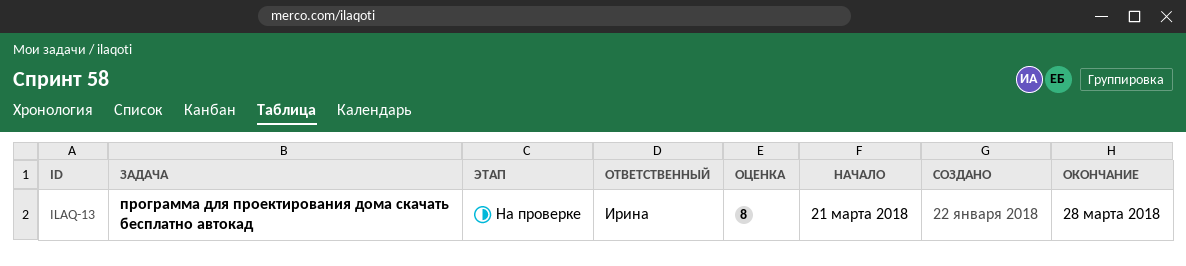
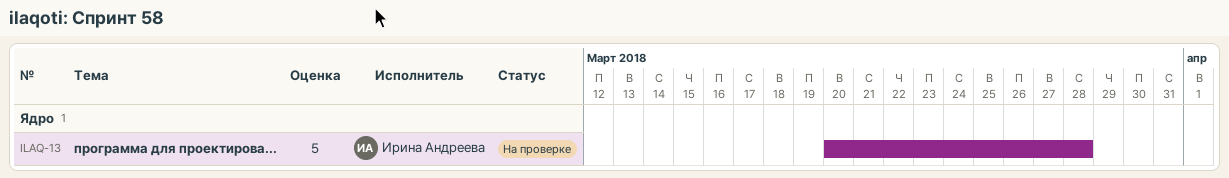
ILAQ-13, estimate: 8 -> 5
ILAQ-13, start: Mar 21 -> Mar 20

